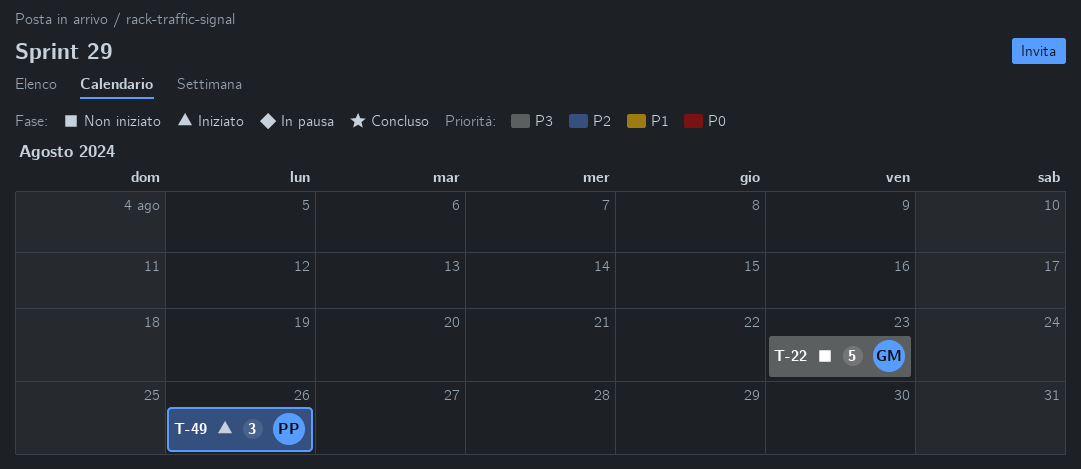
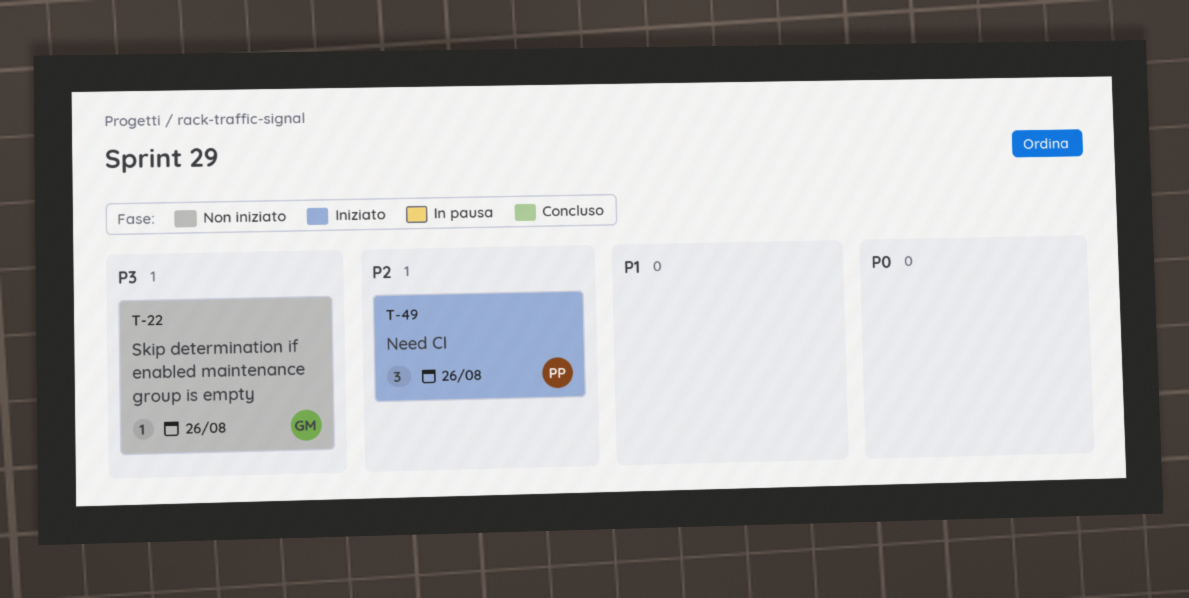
T-22, estimate: 5 -> 1
T-22, due: Aug 23 -> Aug 26

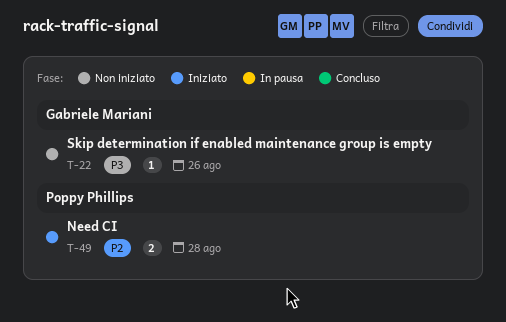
T-49, estimate: 3 -> 2
T-49, due: Aug 26 -> Aug 28

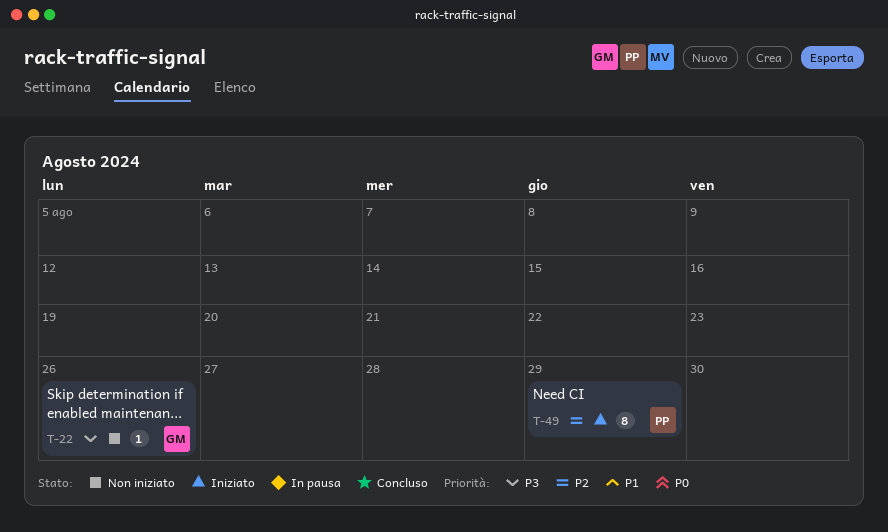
T-49, estimate: 2 -> 8
T-49, due: Aug 28 -> Aug 29

